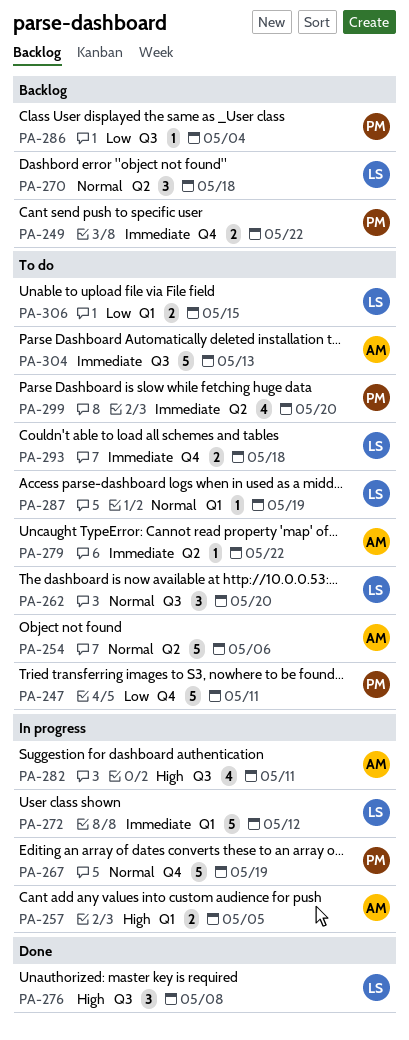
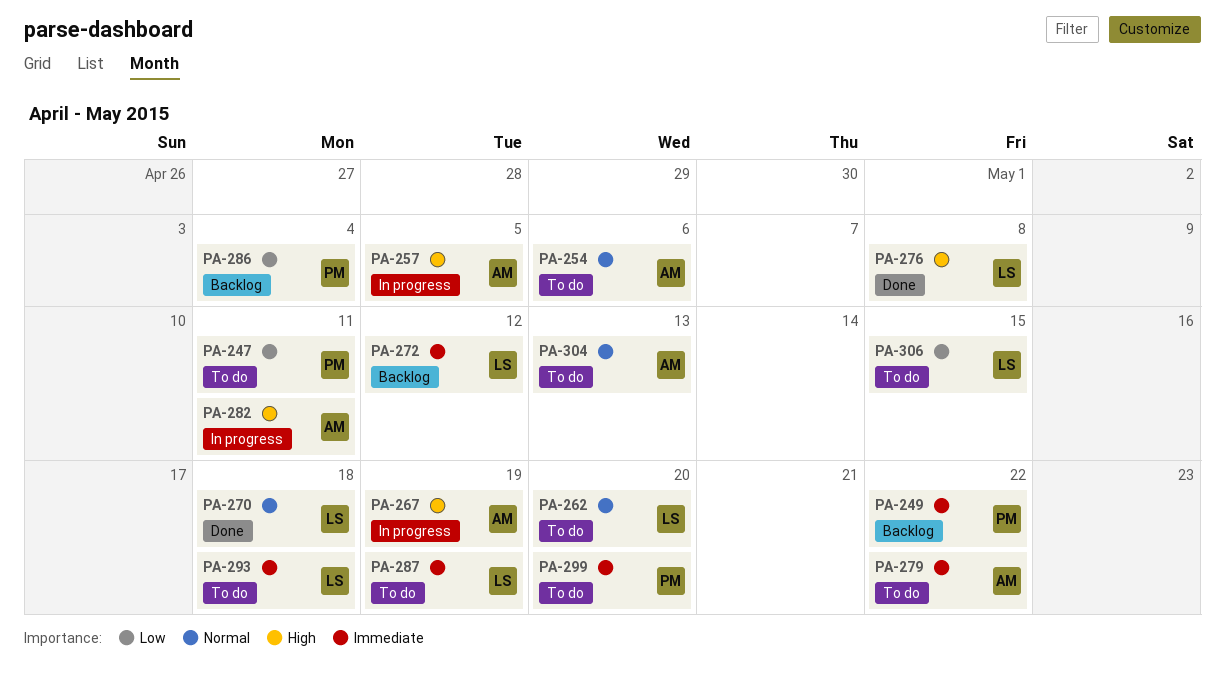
PA-267, owner: PM -> AM
PA-267, priority: Normal -> High
PA-270, status: Backlog -> Done
PA-272, status: In progress -> Backlog
PA-287, priority: Normal -> Immediate
PA-304, priority: Immediate -> Normal

